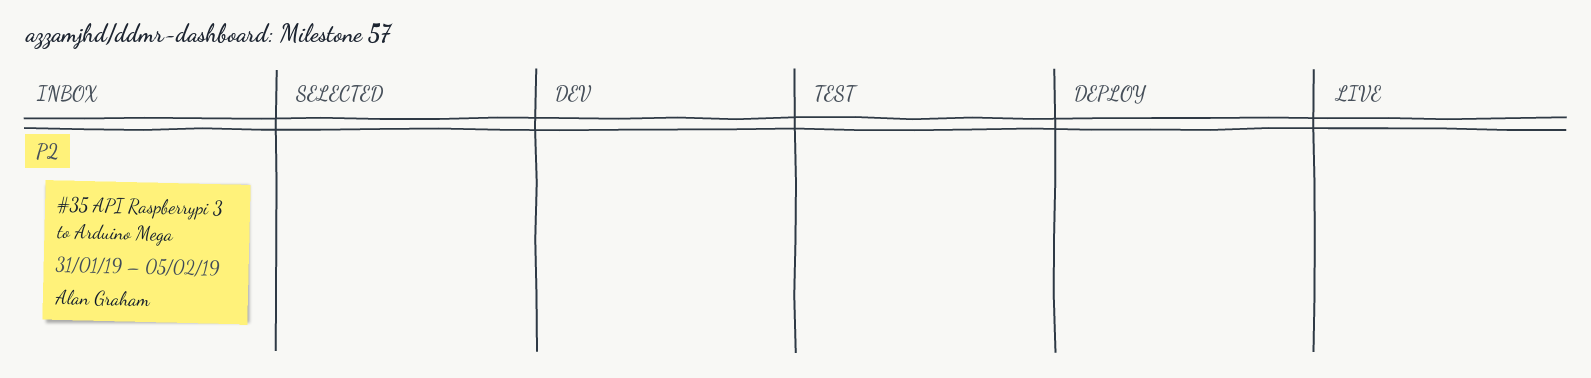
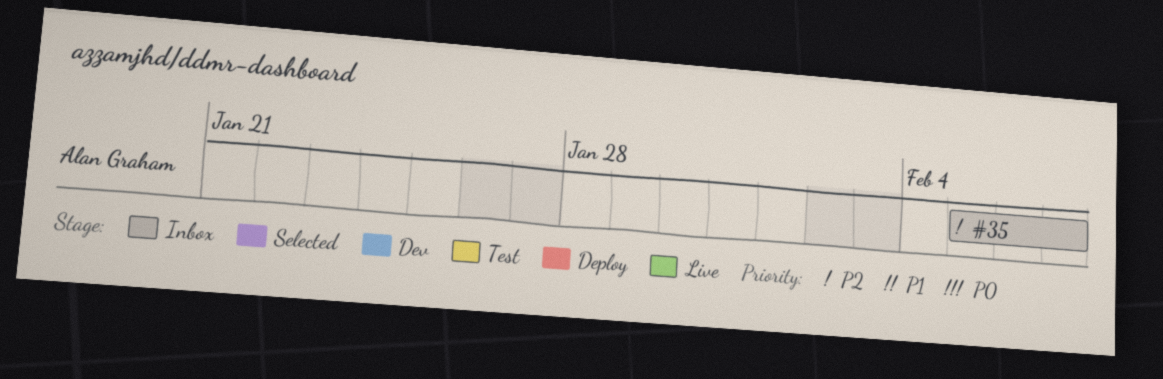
#35, start: Jan 31 -> Feb 5
#35, due: Feb 5 -> Feb 7

